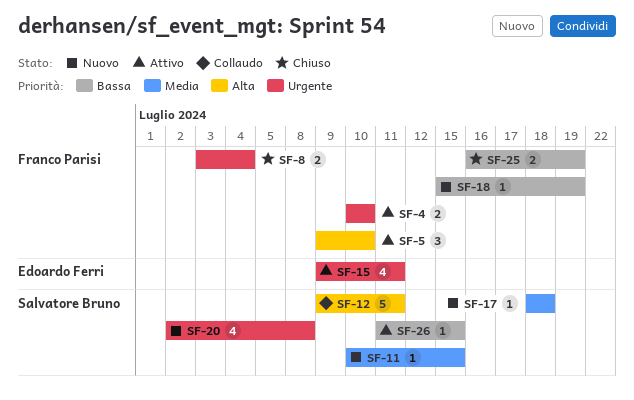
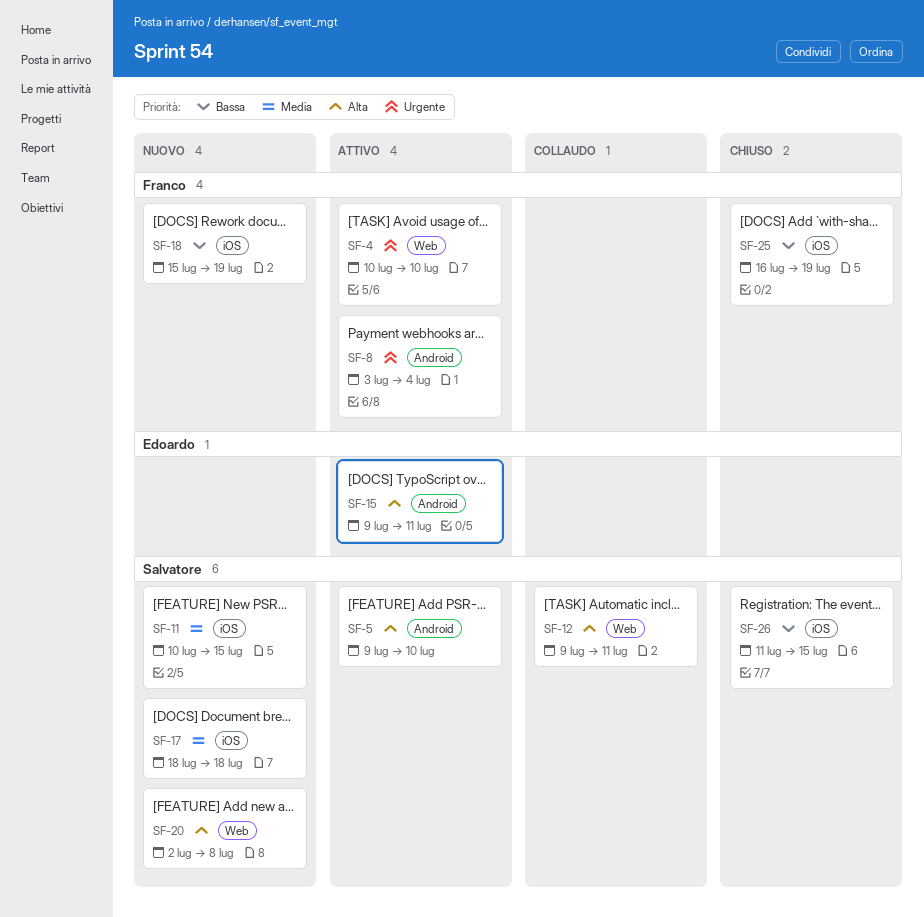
SF-5, owner: Franco Parisi -> Salvatore Bruno
SF-8, status: Chiuso -> Attivo
SF-15, priority: Urgente -> Alta
SF-20, priority: Urgente -> Alta
SF-26, status: Attivo -> Chiuso

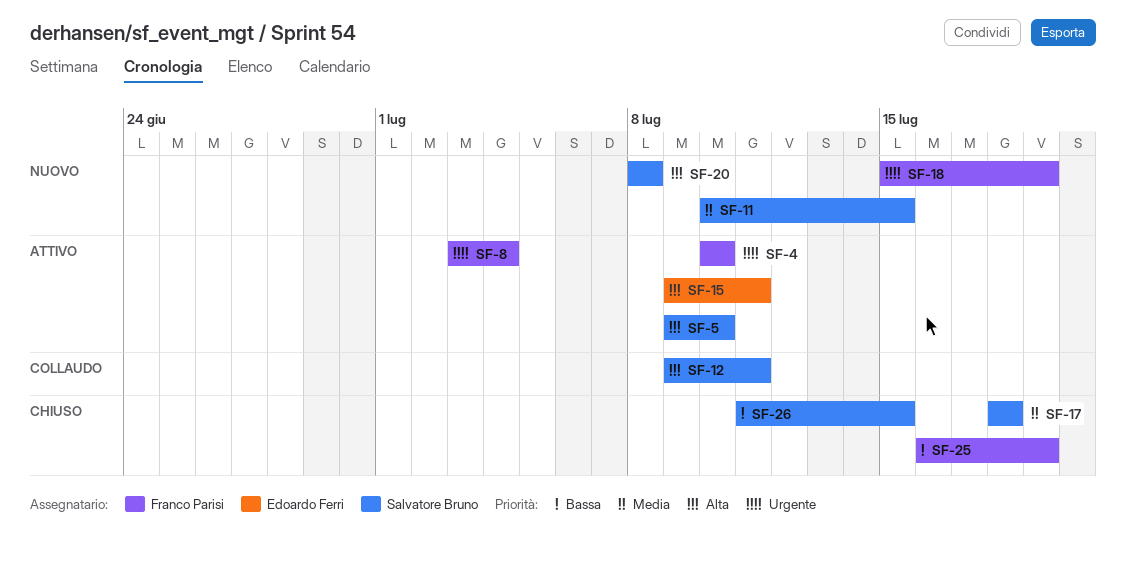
SF-17, status: Nuovo -> Chiuso
SF-18, priority: Bassa -> Urgente
SF-20, start: Jul 2 -> Jul 8

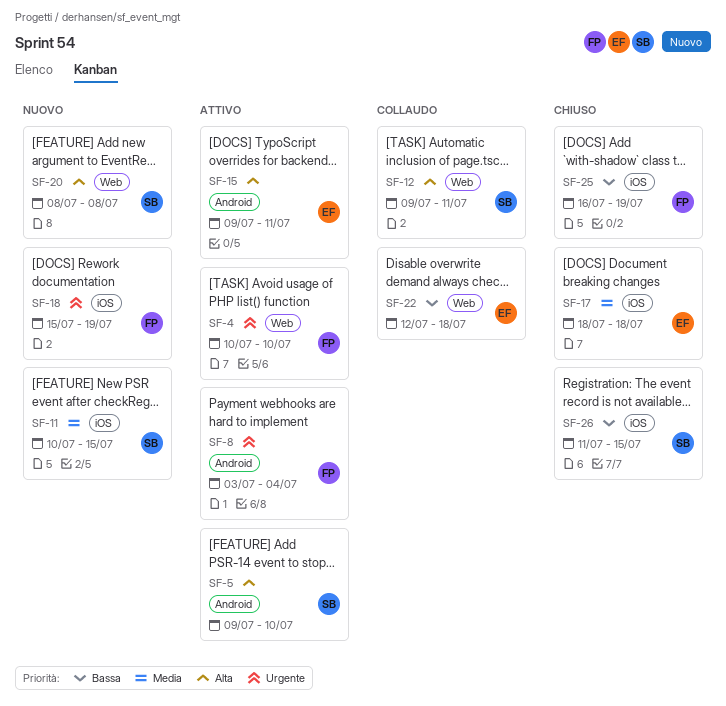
SF-17, owner: Salvatore Bruno -> Edoardo Ferri
SF-22: none -> present

